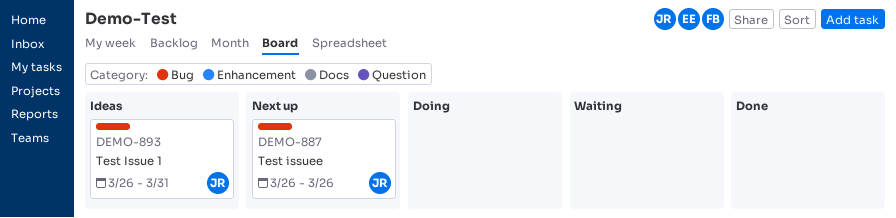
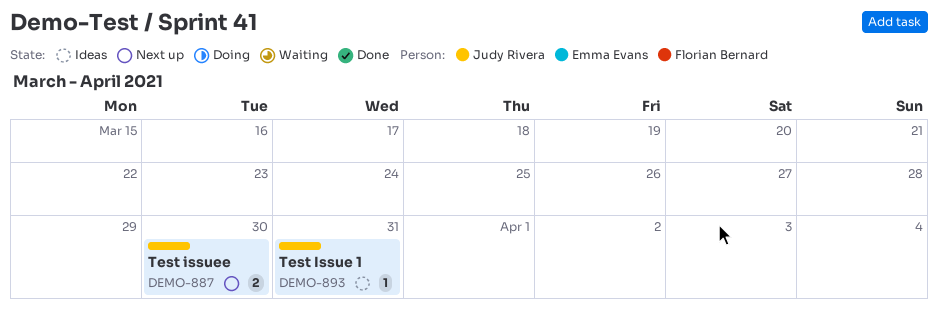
DEMO-887, due: Mar 26 -> Mar 30

